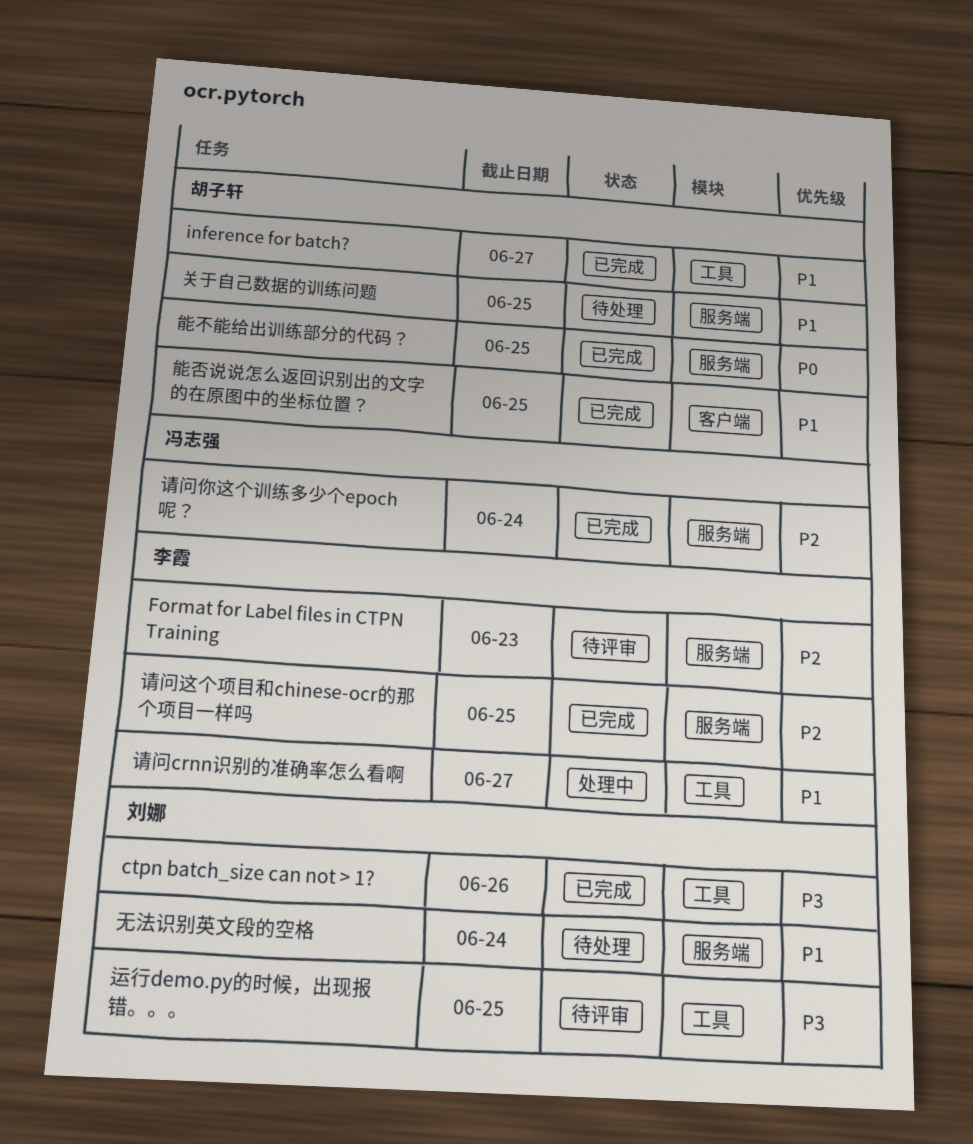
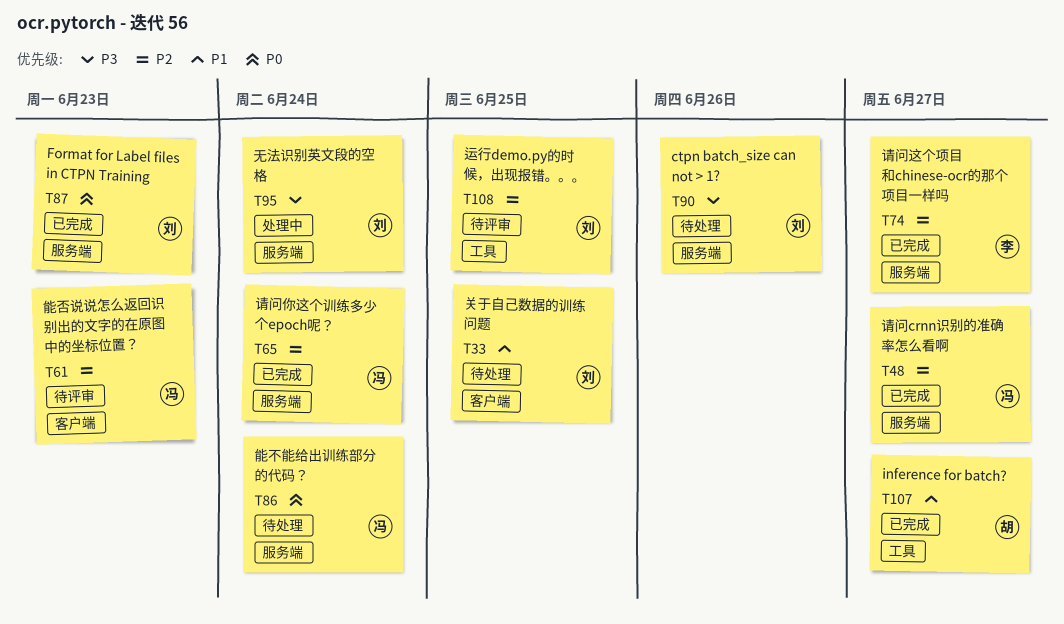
ctpn batch_size can not > 1?, status: 已完成 -> 待处理
ctpn batch_size can not > 1?, label: 工具 -> 服务端
Format for Label files in CTPN Training, status: 待评审 -> 已完成
Format for Label files in CTPN Training, owner: 李霞 -> 刘娜
Format for Label files in CTPN Training, priority: P2 -> P0
关于自己数据的训练问题, owner: 胡子轩 -> 刘娜
关于自己数据的训练问题, label: 服务端 -> 客户端
无法识别英文段的空格, status: 待处理 -> 处理中
无法识别英文段的空格, priority: P1 -> P3
能不能给出训练部分的代码？, status: 已完成 -> 待处理
能不能给出训练部分的代码？, owner: 胡子轩 -> 冯志强
能不能给出训练部分的代码？, due: Jun 25 -> Jun 24
能否说说怎么返回识别出的文字的在原图中的坐标位置？, status: 已完成 -> 待评审
能否说说怎么返回识别出的文字的在原图中的坐标位置？, owner: 胡子轩 -> 冯志强
能否说说怎么返回识别出的文字的在原图中的坐标位置？, priority: P1 -> P2
能否说说怎么返回识别出的文字的在原图中的坐标位置？, due: Jun 25 -> Jun 23
请问crnn识别的准确率怎么看啊, status: 处理中 -> 已完成
请问crnn识别的准确率怎么看啊, owner: 李霞 -> 冯志强
请问crnn识别的准确率怎么看啊, priority: P1 -> P2
请问crnn识别的准确率怎么看啊, label: 工具 -> 服务端
请问这个项目和chinese-ocr的那个项目一样吗, due: Jun 25 -> Jun 27
运行demo.py的时候，出现报错。。。, priority: P3 -> P2

